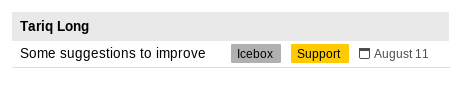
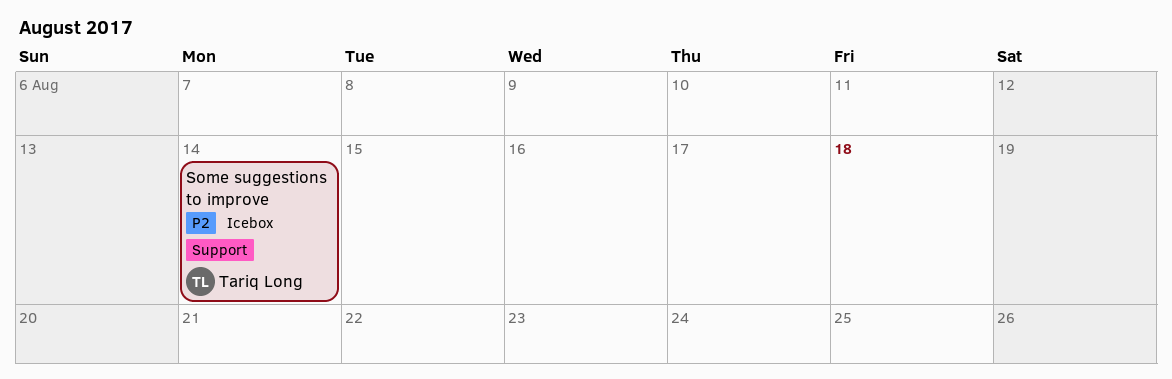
Some suggestions to improve, due: Aug 11 -> Aug 14

